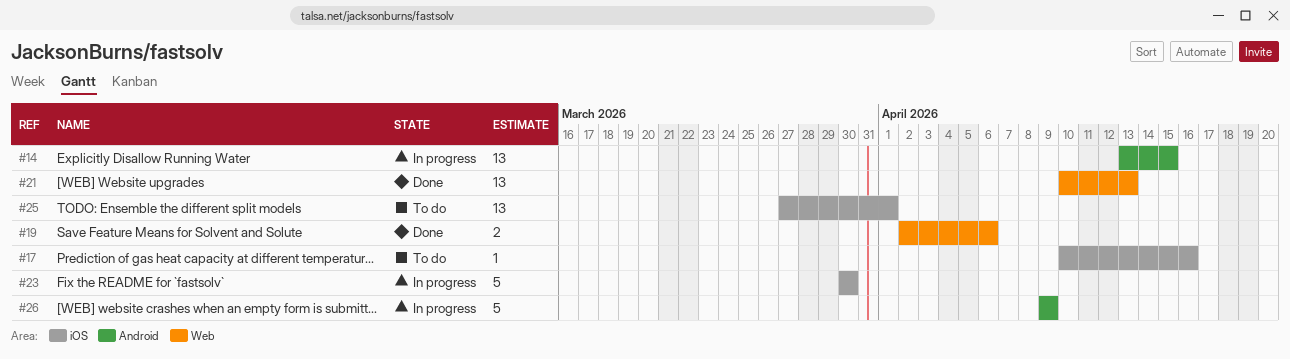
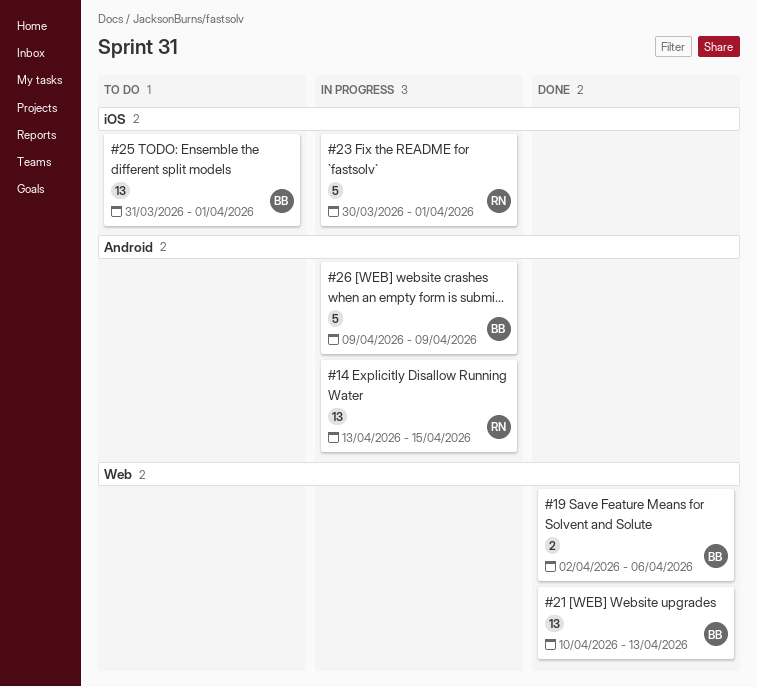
#17: present -> none
#23, due: Mar 30 -> Apr 1
#25, start: Mar 27 -> Mar 31

